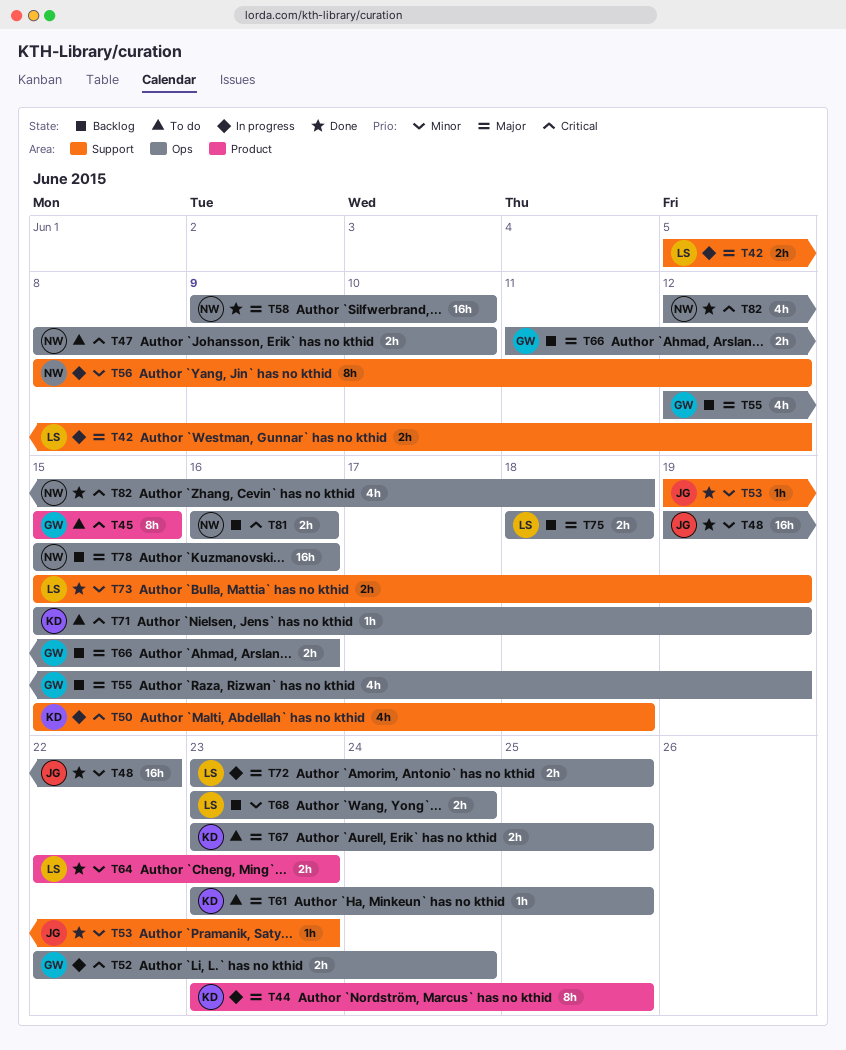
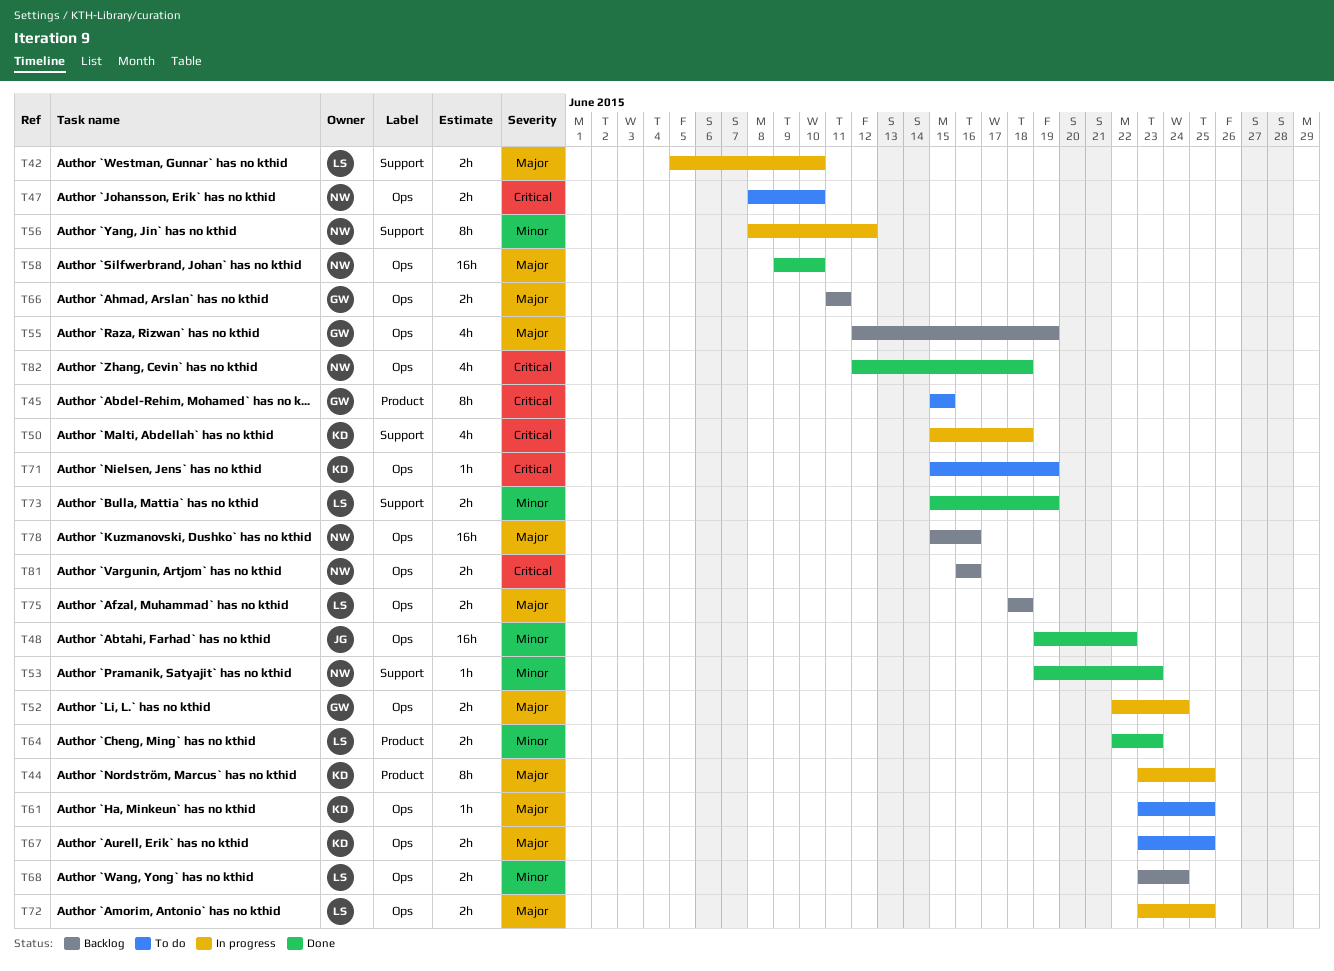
T42, due: Jun 12 -> Jun 10
T52, priority: Critical -> Major
T53, owner: JG -> NW
T66, due: Jun 16 -> Jun 11

